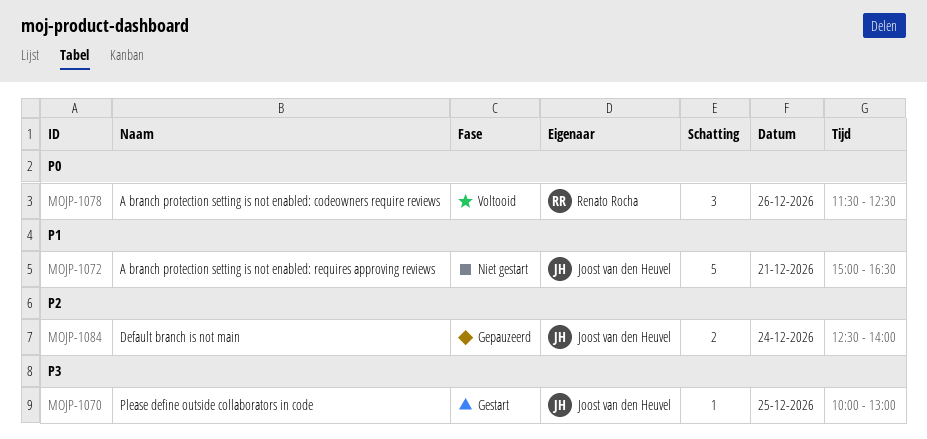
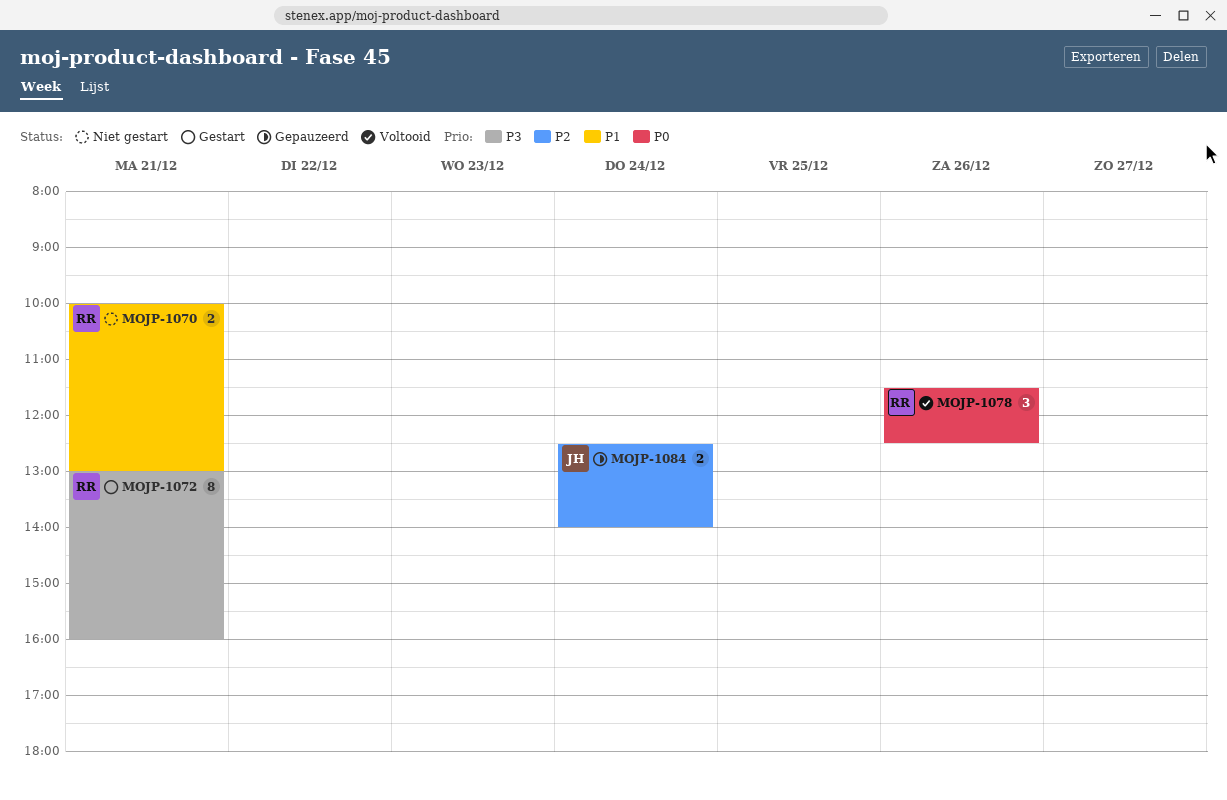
MOJP-1070, status: Gestart -> Niet gestart
MOJP-1070, owner: Joost van den Heuvel -> Renato Rocha
MOJP-1070, priority: P3 -> P1
MOJP-1070, estimate: 1 -> 2
MOJP-1070, day: Dec 25 -> Dec 21
MOJP-1072, status: Niet gestart -> Gestart
MOJP-1072, owner: Joost van den Heuvel -> Renato Rocha
MOJP-1072, priority: P1 -> P3
MOJP-1072, estimate: 5 -> 8
MOJP-1072, begins: 15:00 -> 13:00
MOJP-1072, ends: 16:30 -> 16:00

